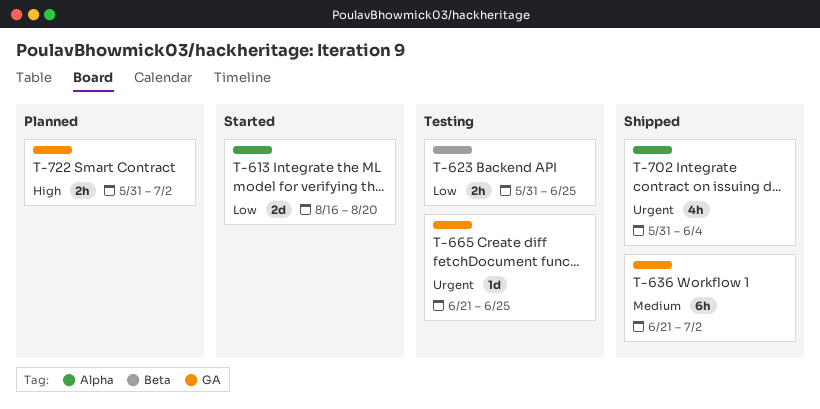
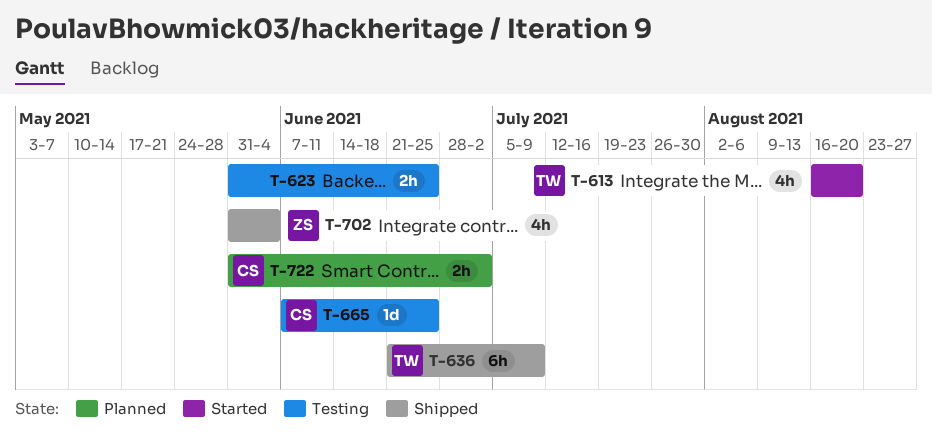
T-613, estimate: 2d -> 4h
T-636, due: Jul 2 -> Jul 9
T-665, start: Jun 21 -> Jun 7

